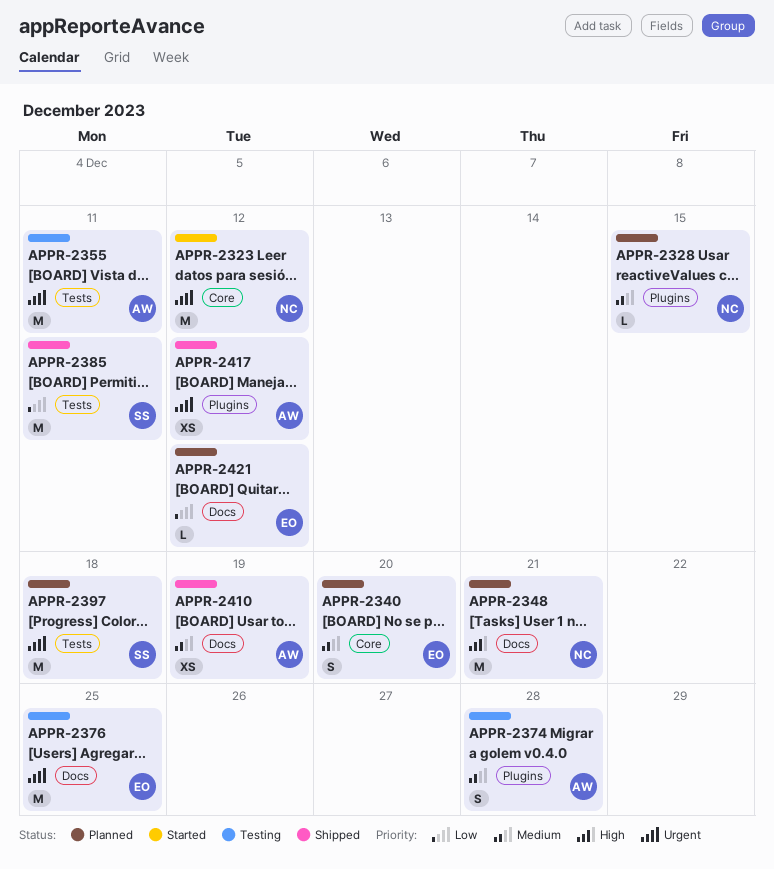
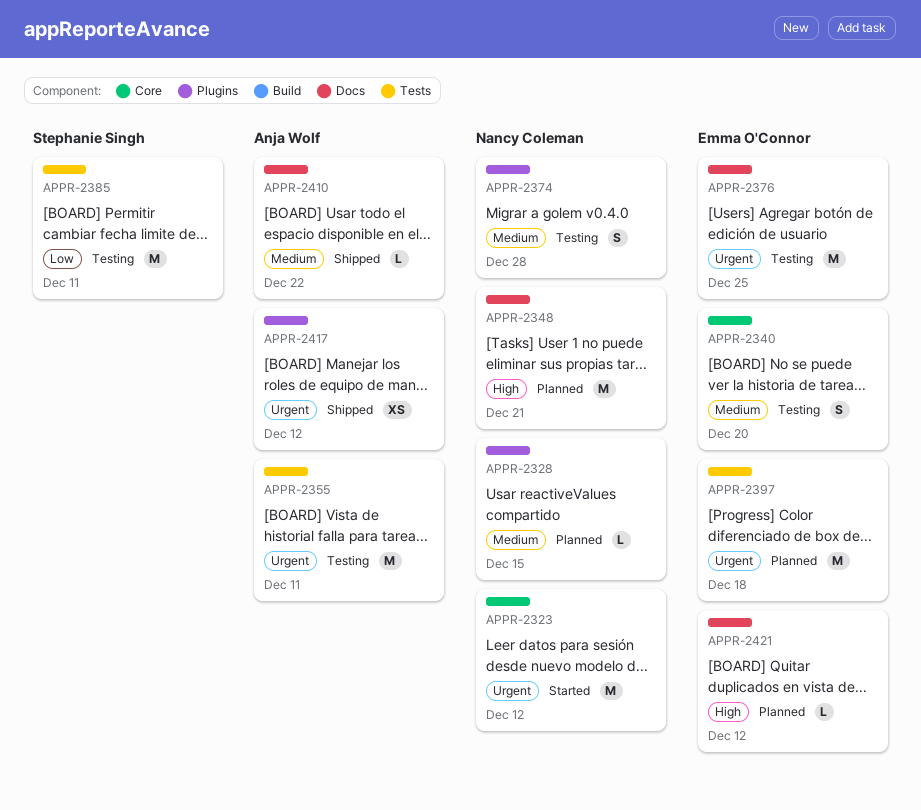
APPR-2340, status: Planned -> Testing
APPR-2374, owner: Anja Wolf -> Nancy Coleman
APPR-2385, status: Shipped -> Testing
APPR-2397, owner: Stephanie Singh -> Emma O'Connor
APPR-2410, estimate: XS -> L
APPR-2410, due: Dec 19 -> Dec 22
APPR-2421, priority: Low -> High

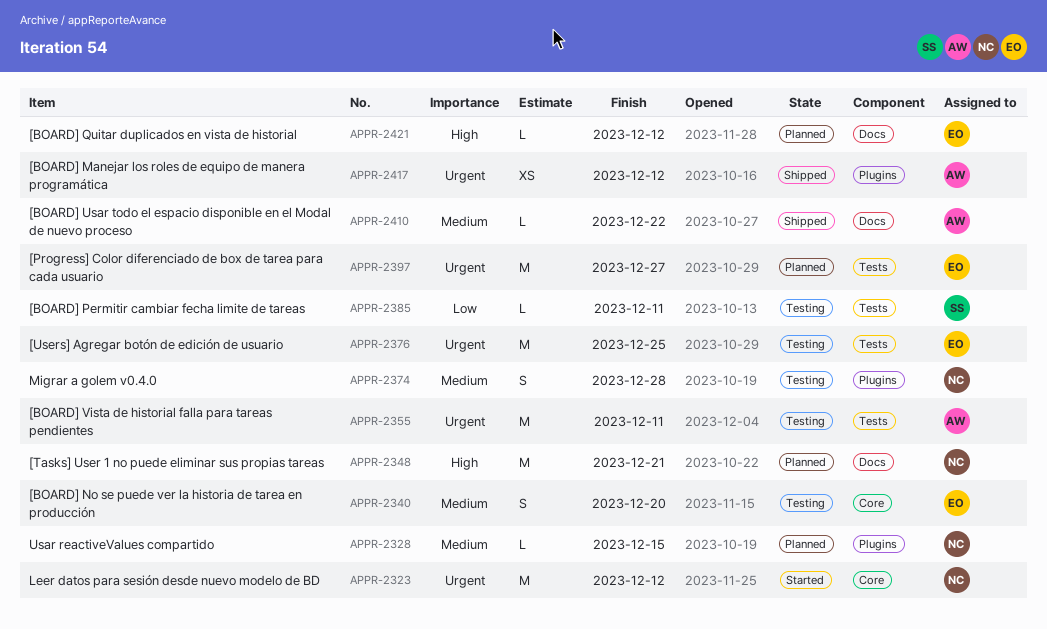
APPR-2376, label: Docs -> Tests
APPR-2385, estimate: M -> L
APPR-2397, due: Dec 18 -> Dec 27

